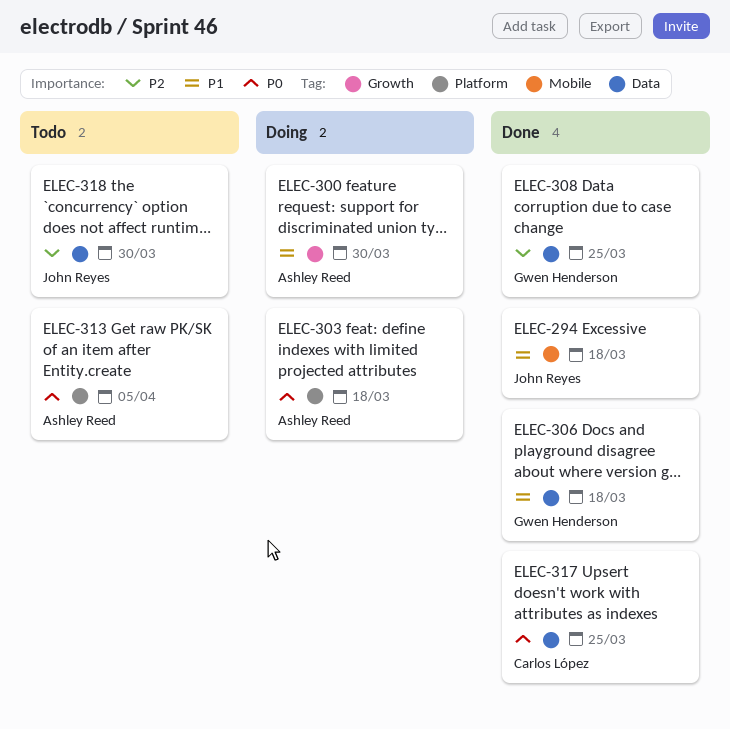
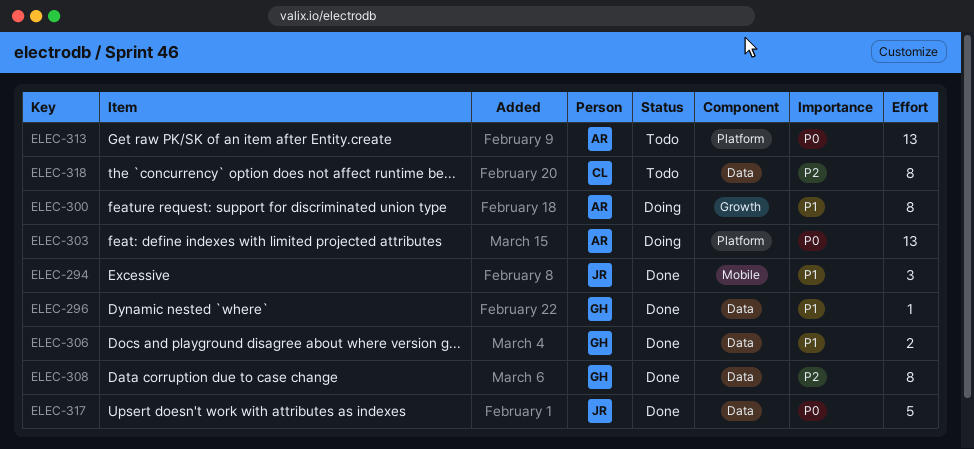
ELEC-296: none -> present
ELEC-317, owner: Carlos López -> John Reyes
ELEC-318, owner: John Reyes -> Carlos López

